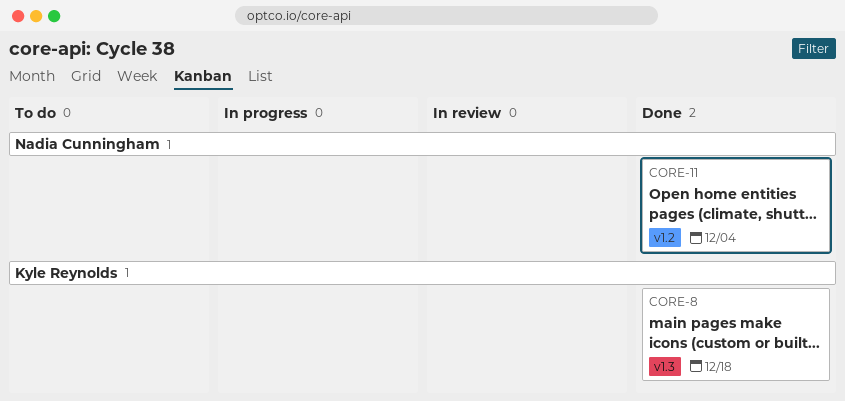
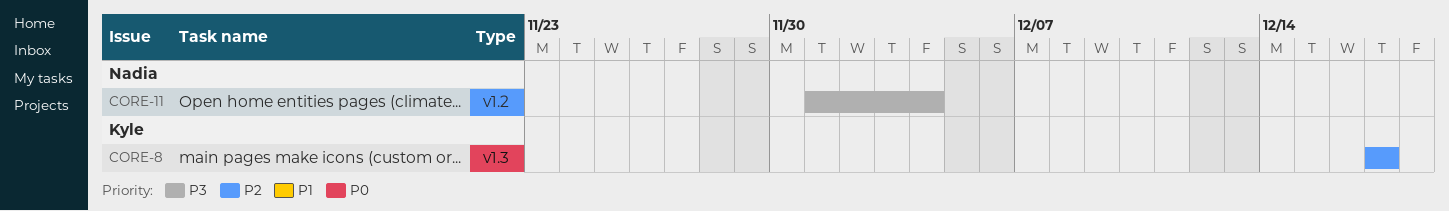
CORE-8, due: Dec 18 -> Dec 17

